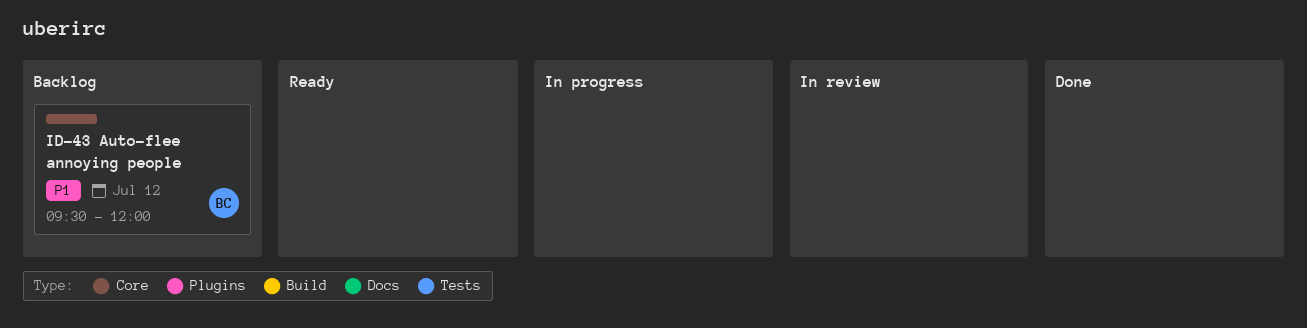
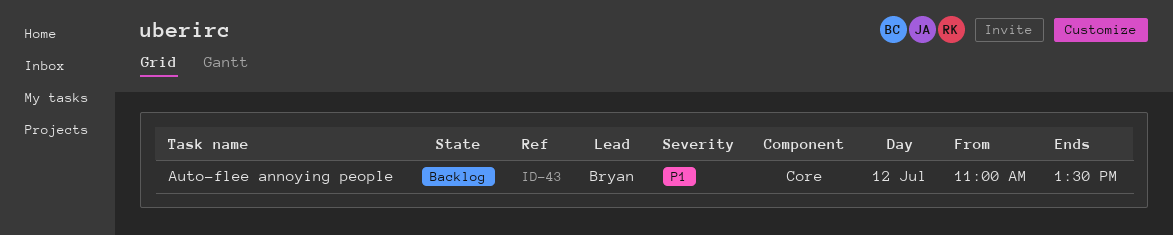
ID-43, begins: 09:30 -> 11:00
ID-43, ends: 12:00 -> 13:30

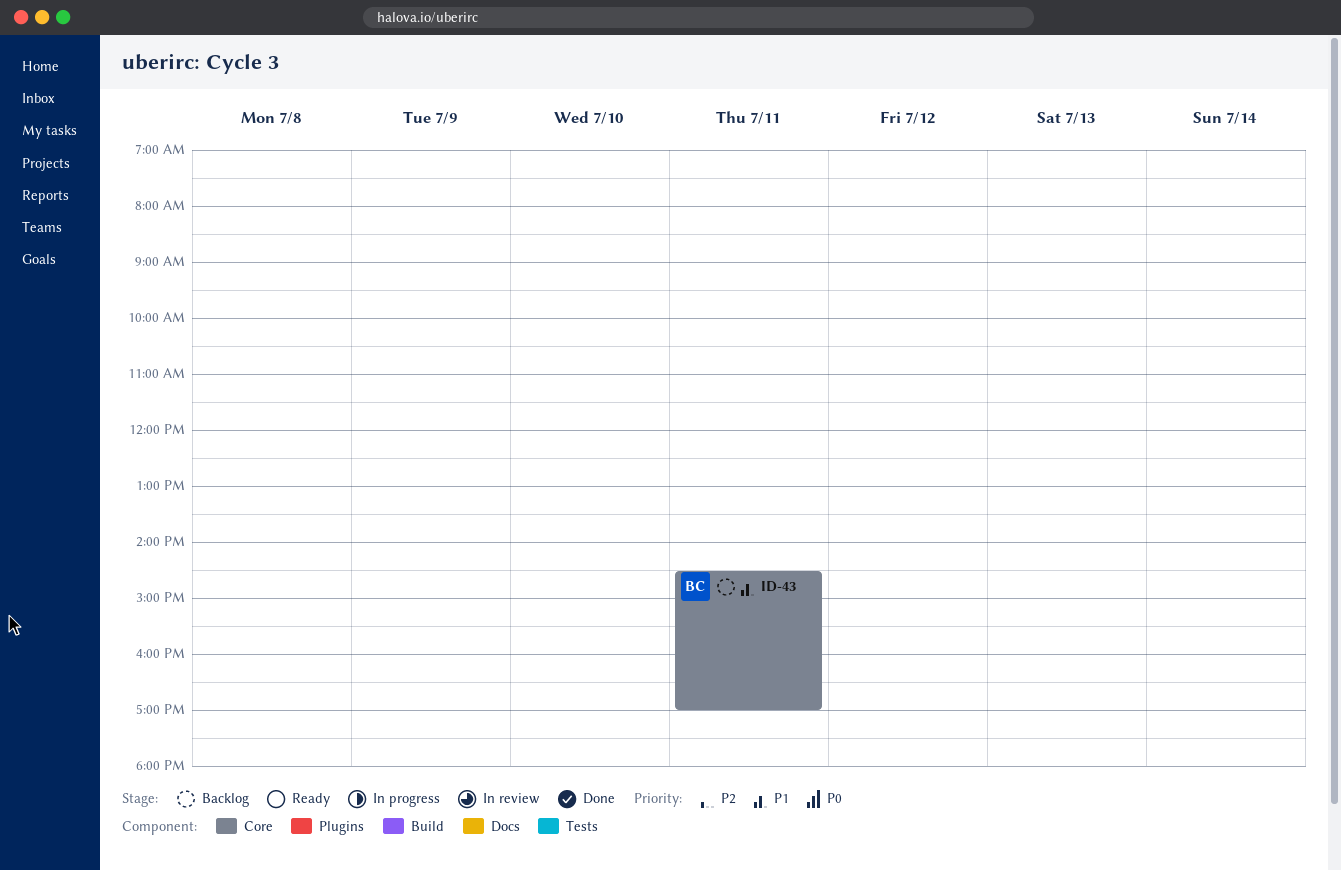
ID-43, day: Jul 12 -> Jul 11
ID-43, begins: 11:00 -> 14:30
ID-43, ends: 13:30 -> 17:00

